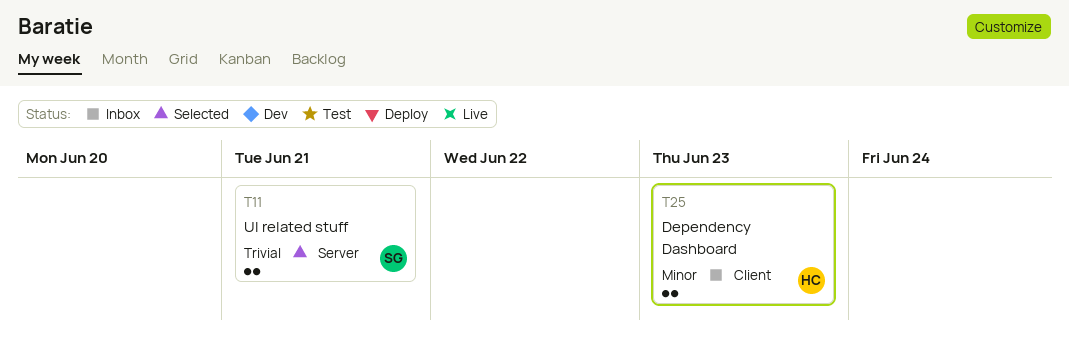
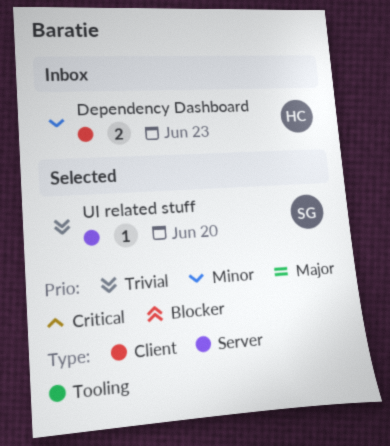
UI related stuff, estimate: 2 -> 1
UI related stuff, due: Jun 21 -> Jun 20

